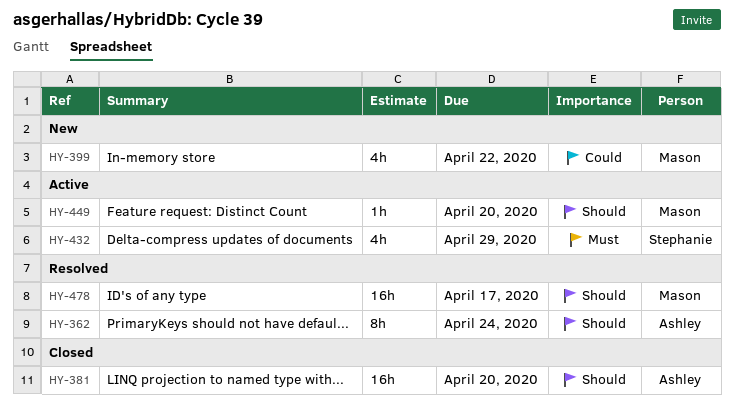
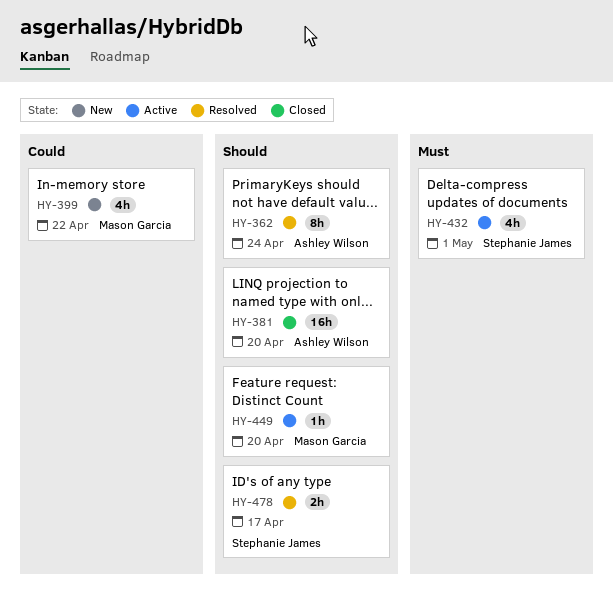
HY-432, due: Apr 29 -> May 1
HY-478, owner: Mason Garcia -> Stephanie James
HY-478, estimate: 16h -> 2h

